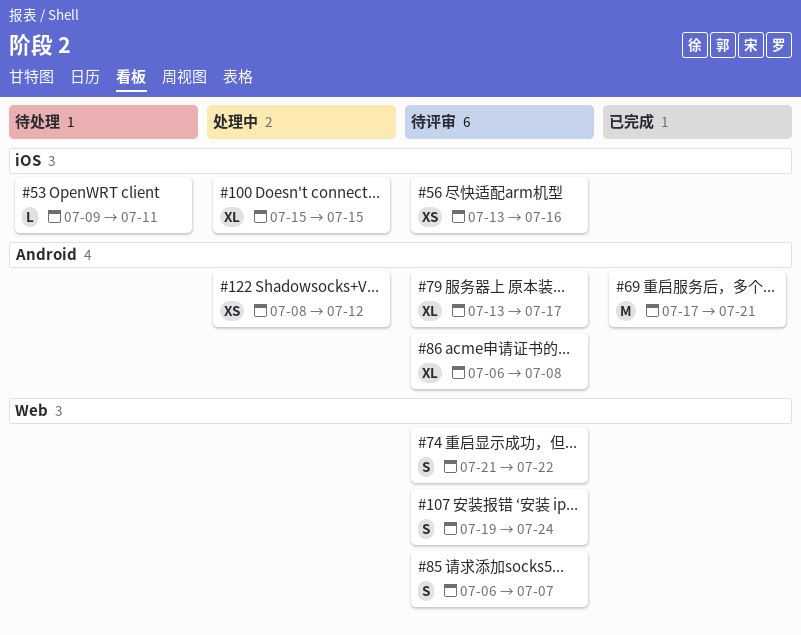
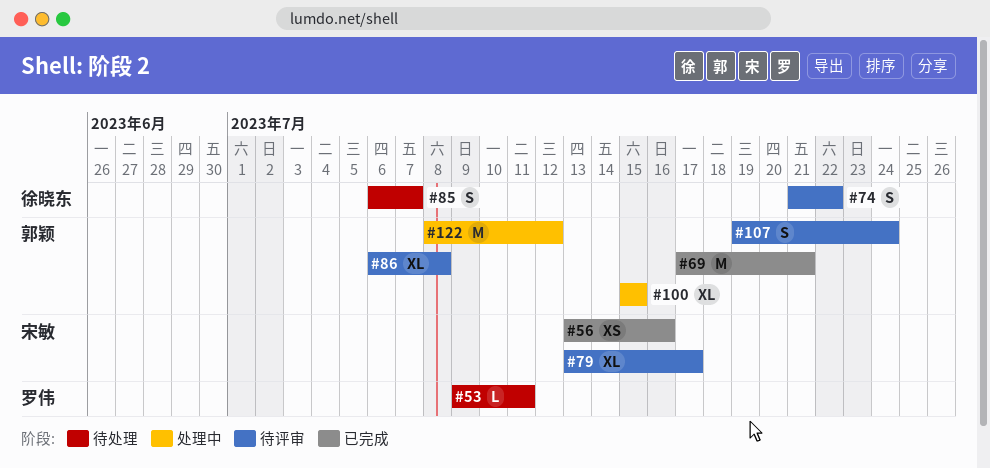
#56, status: 待评审 -> 已完成
#85, status: 待评审 -> 待处理
#122, estimate: XS -> M

